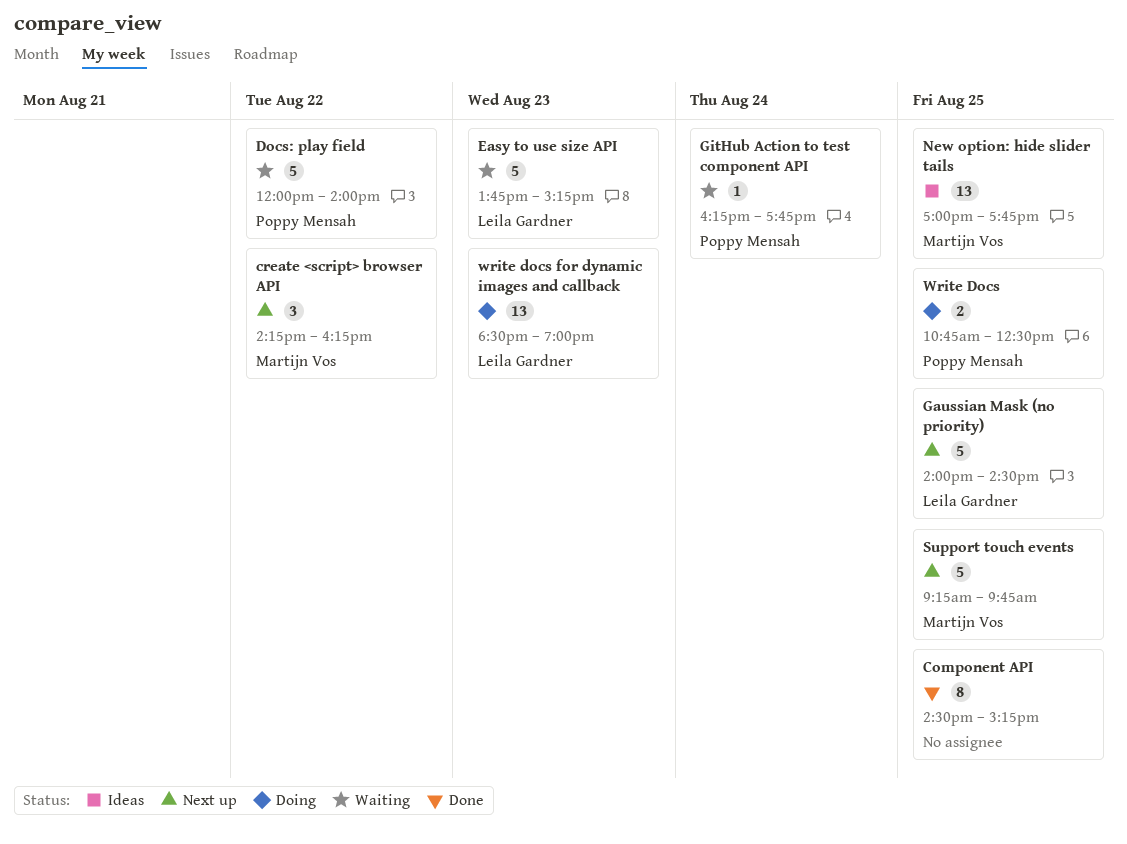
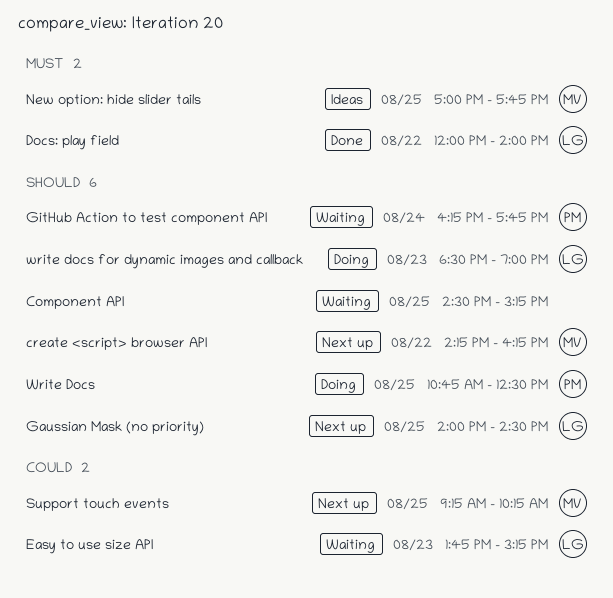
Component API, status: Done -> Waiting
Docs: play field, status: Waiting -> Done
Docs: play field, owner: Poppy Mensah -> Leila Gardner
Support touch events, ends: 09:45 -> 10:15

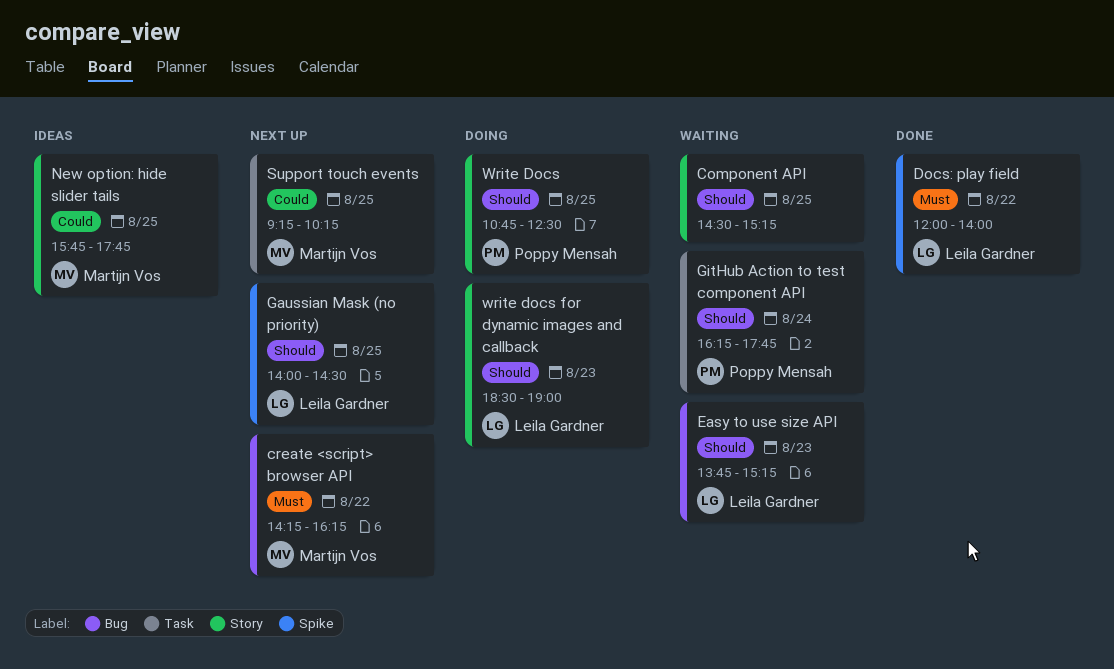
create <script> browser API, priority: Should -> Must
Easy to use size API, priority: Could -> Should
New option: hide slider tails, priority: Must -> Could
New option: hide slider tails, begins: 17:00 -> 15:45

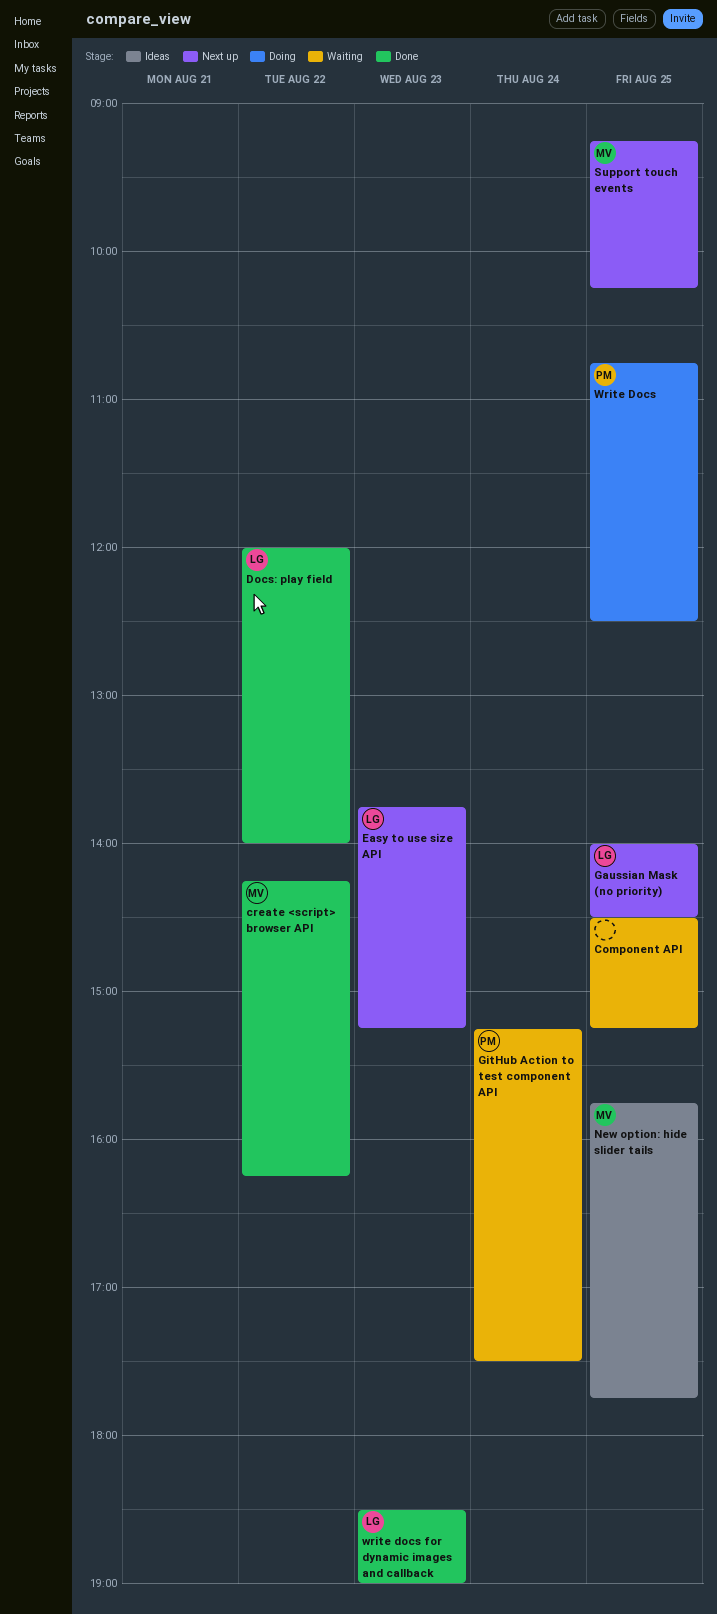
create <script> browser API, status: Next up -> Done
Easy to use size API, status: Waiting -> Next up
GitHub Action to test component API, begins: 16:15 -> 15:15
GitHub Action to test component API, ends: 17:45 -> 17:30
write docs for dynamic images and callback, status: Doing -> Done

